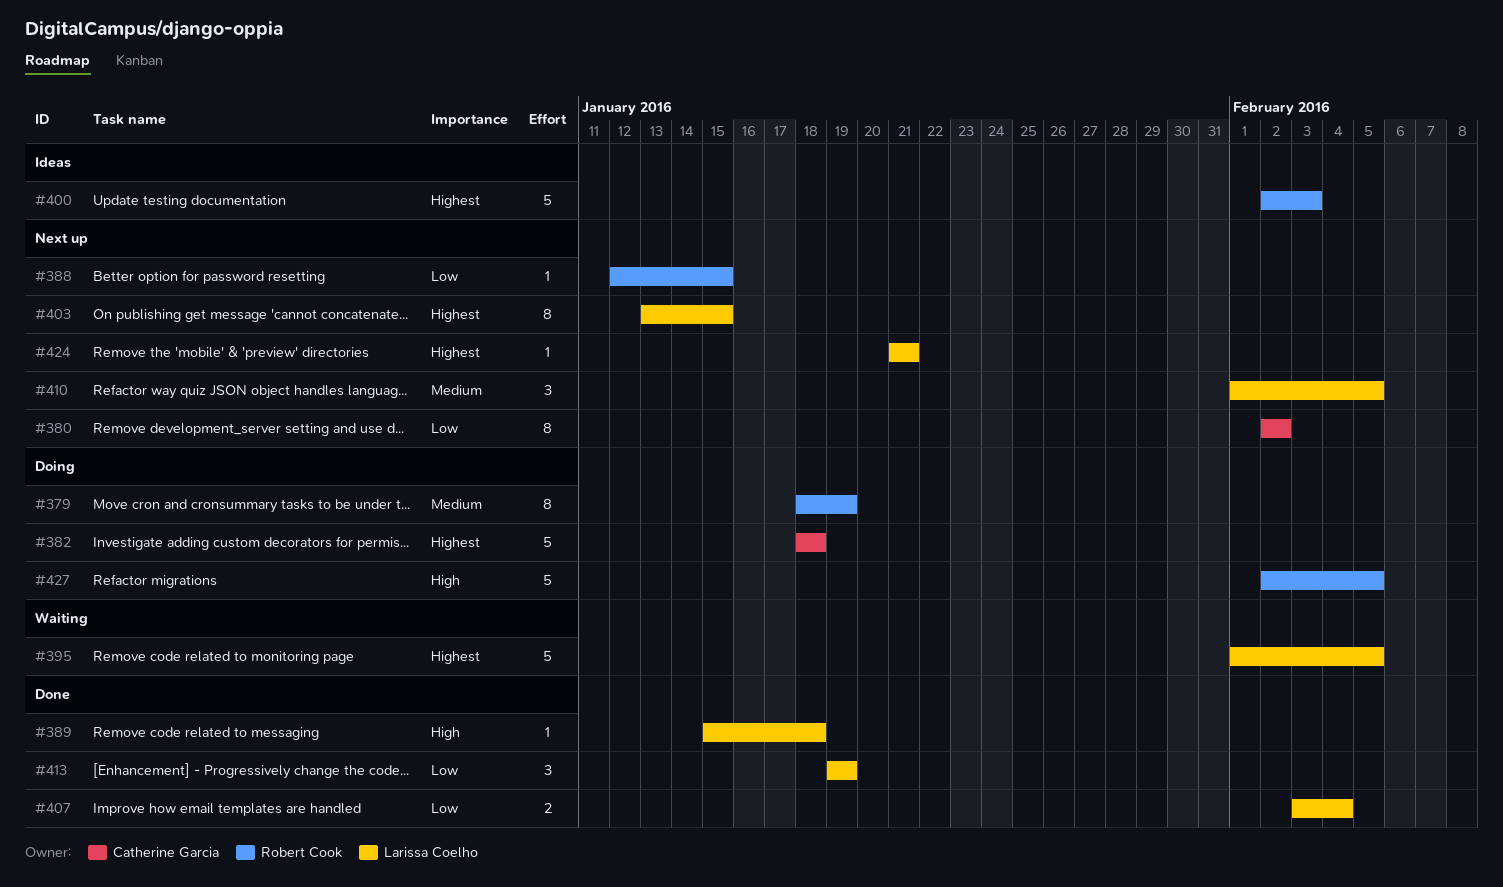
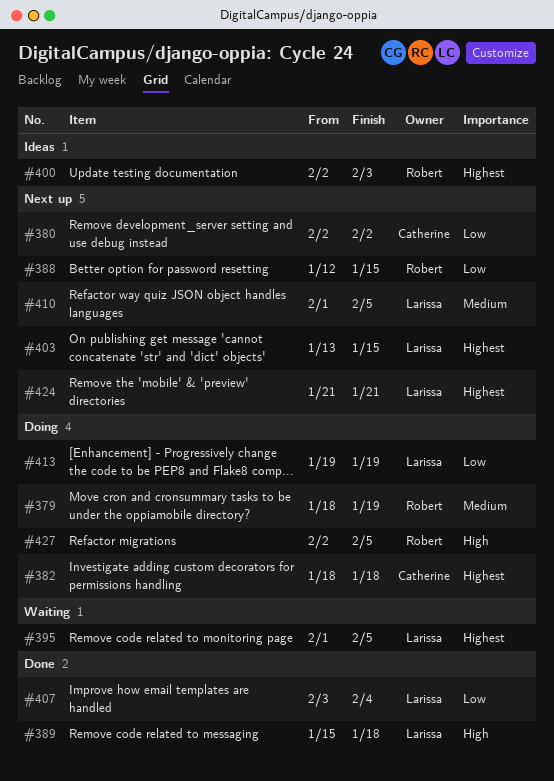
#413, status: Done -> Doing

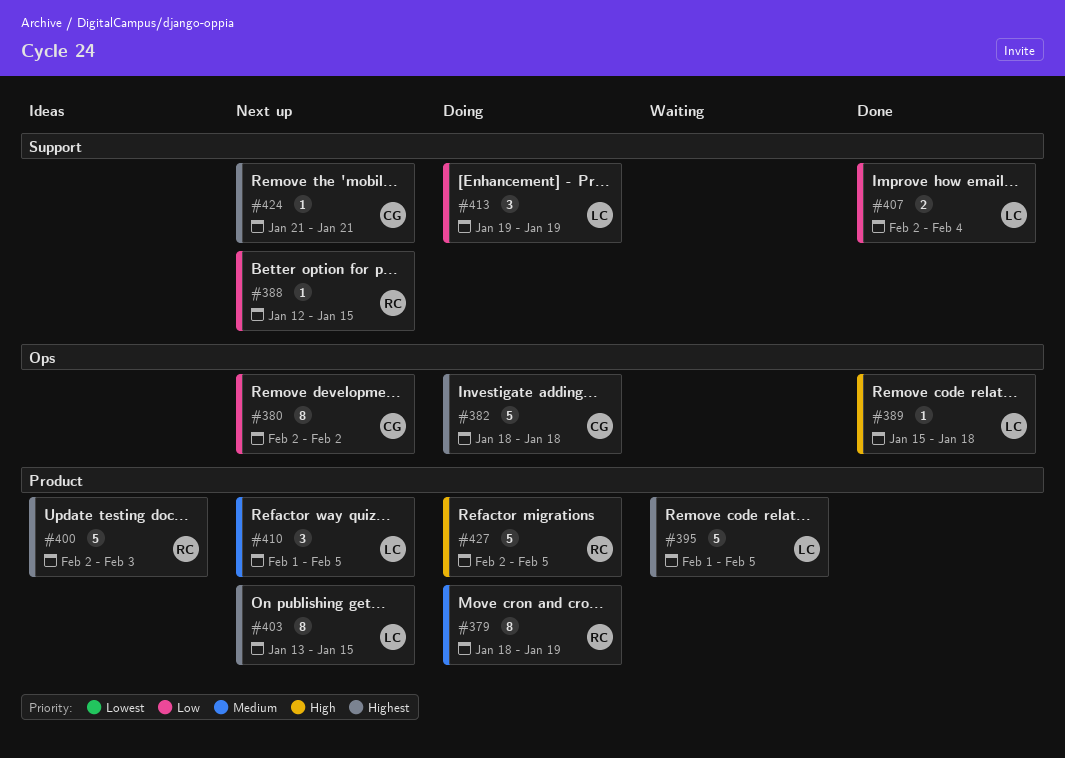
#407, start: Feb 3 -> Feb 2
#424, owner: Larissa -> Catherine

